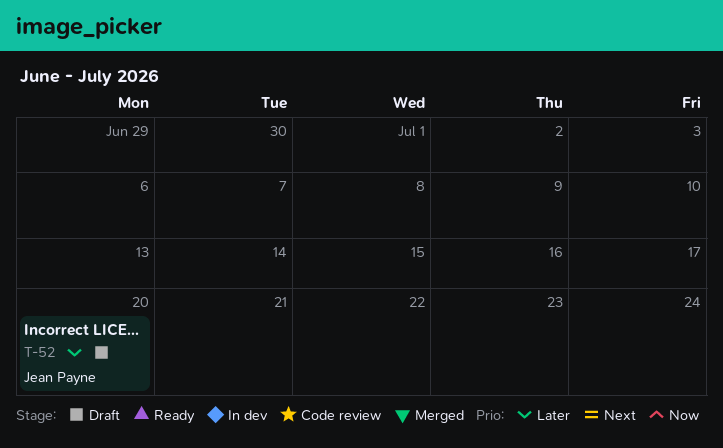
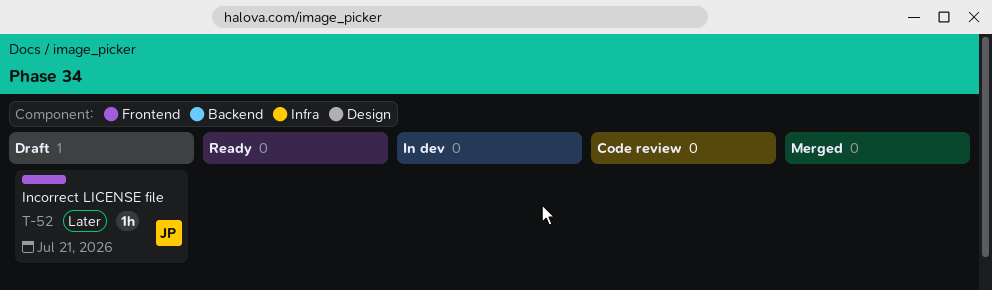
T-52, due: Jul 20 -> Jul 21

